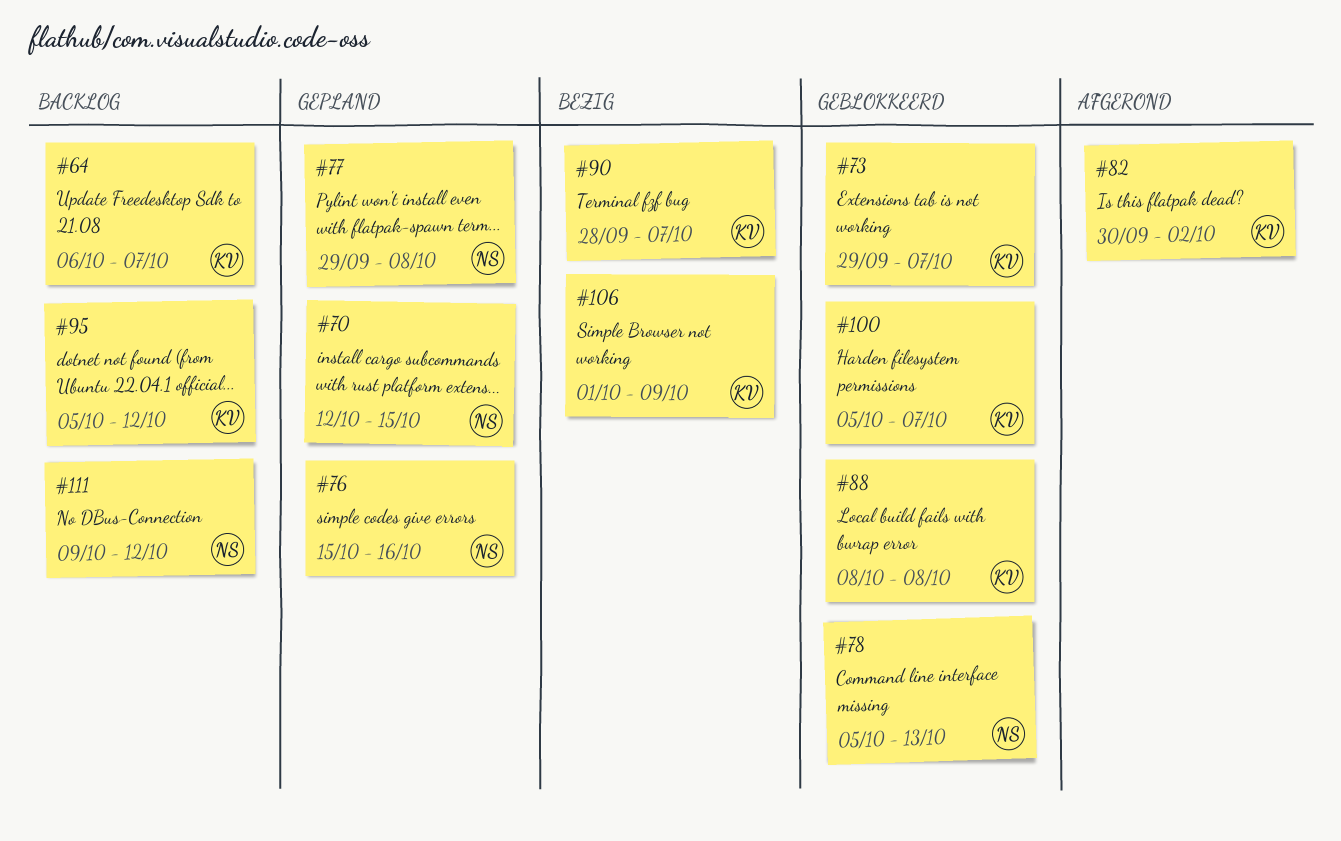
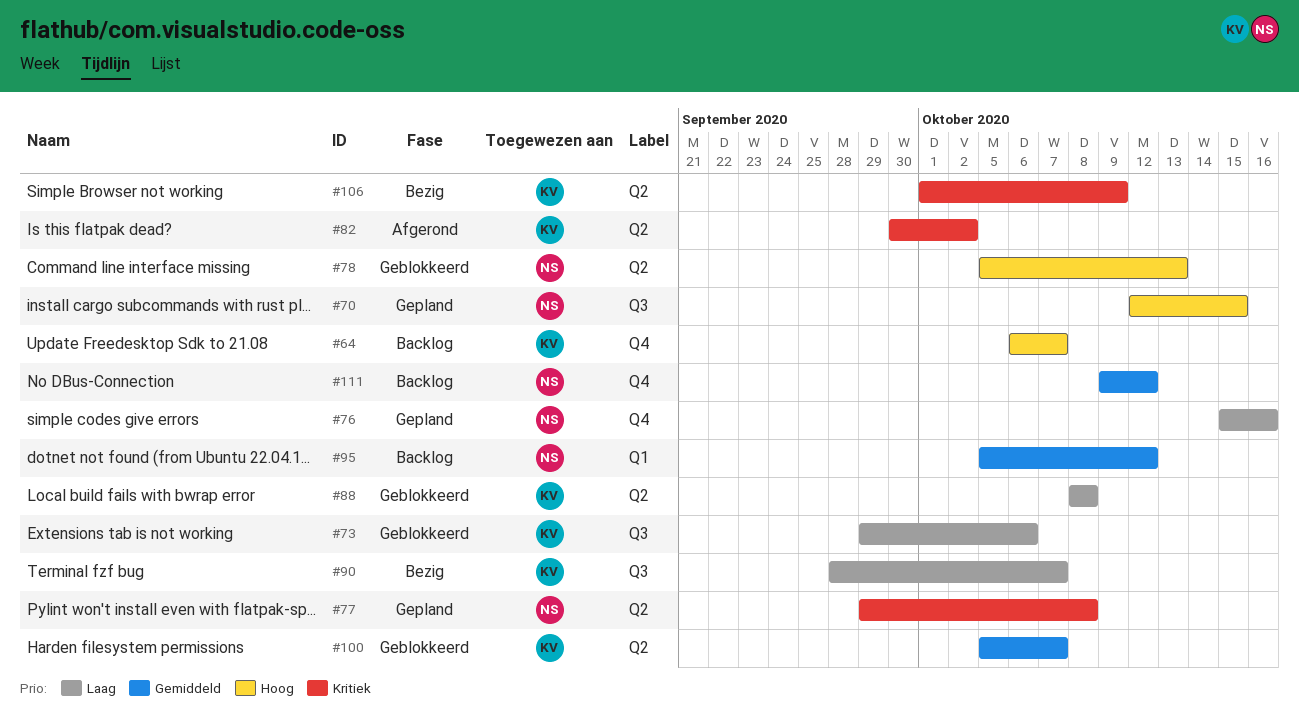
#73, due: Oct 7 -> Oct 6
#95, owner: KV -> NS

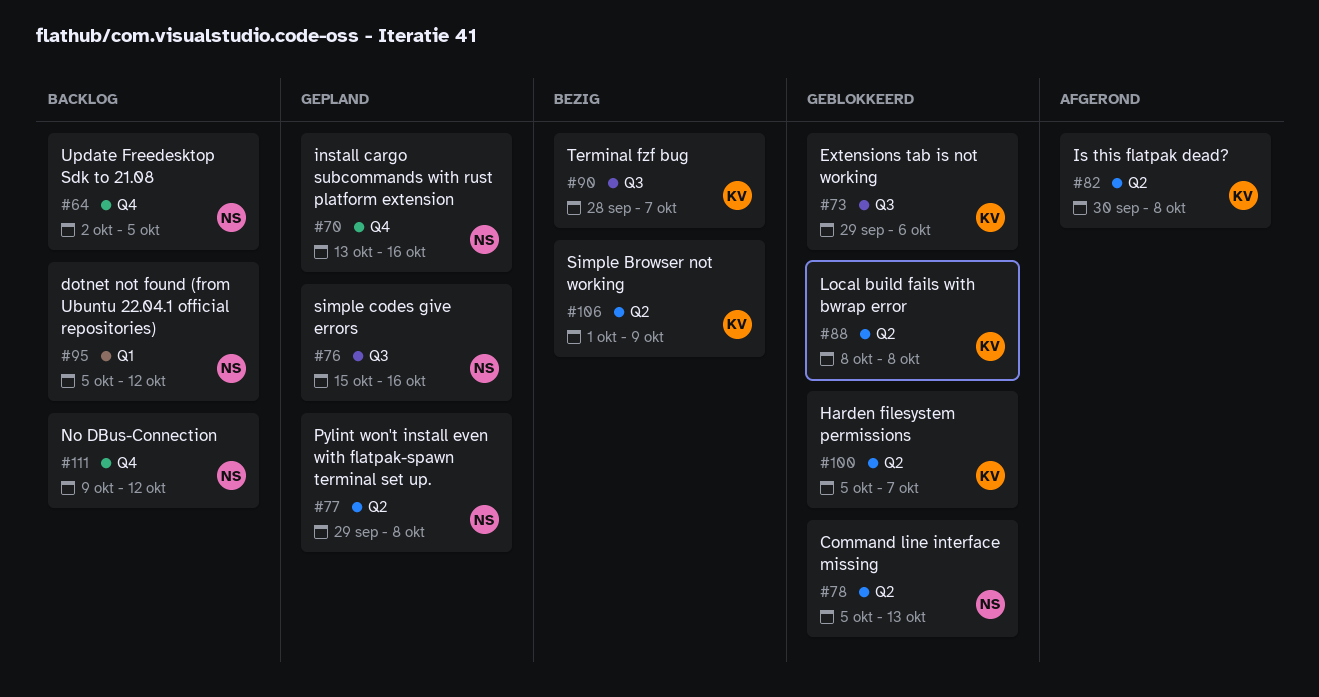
#64, owner: KV -> NS
#64, start: Oct 6 -> Oct 2
#64, due: Oct 7 -> Oct 5
#70, label: Q3 -> Q4
#70, start: Oct 12 -> Oct 13
#70, due: Oct 15 -> Oct 16
#76, label: Q4 -> Q3
#82, due: Oct 2 -> Oct 8

